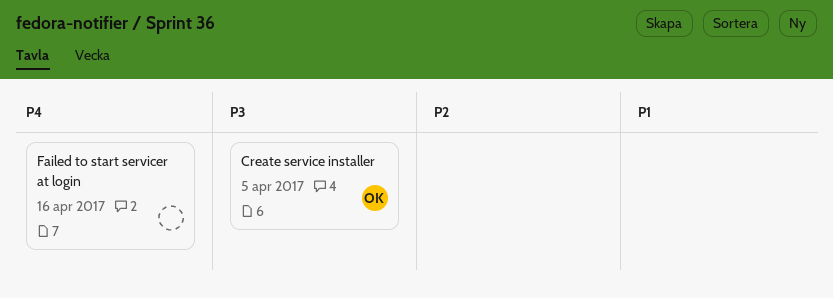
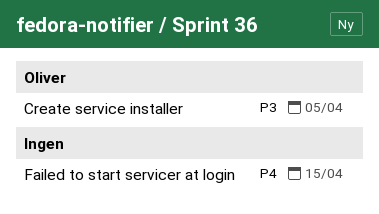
Failed to start servicer at login, due: Apr 16 -> Apr 15

